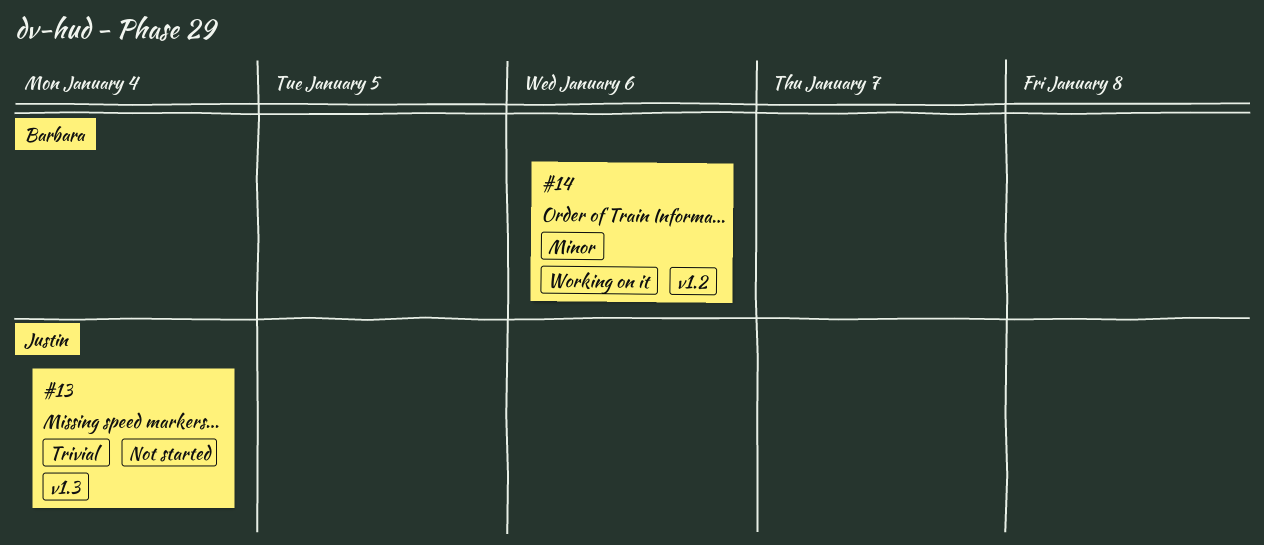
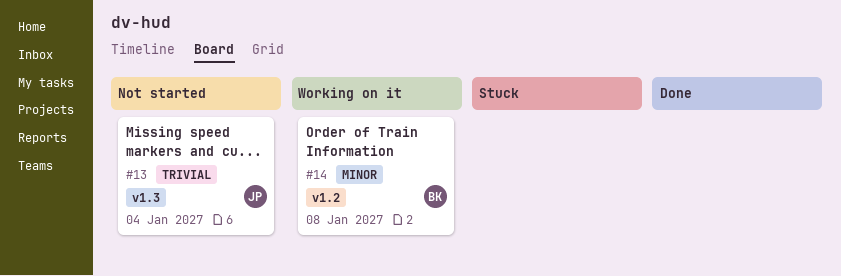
#14, due: Jan 6 -> Jan 8

